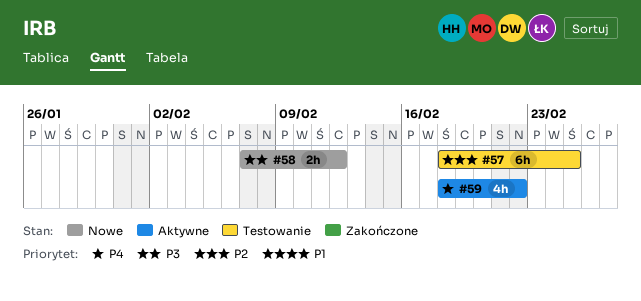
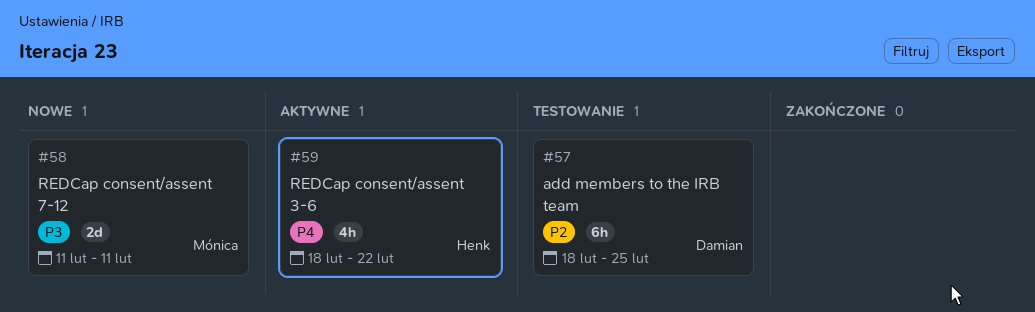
#58, estimate: 2h -> 2d
#58, start: Feb 7 -> Feb 11
#58, due: Feb 12 -> Feb 11

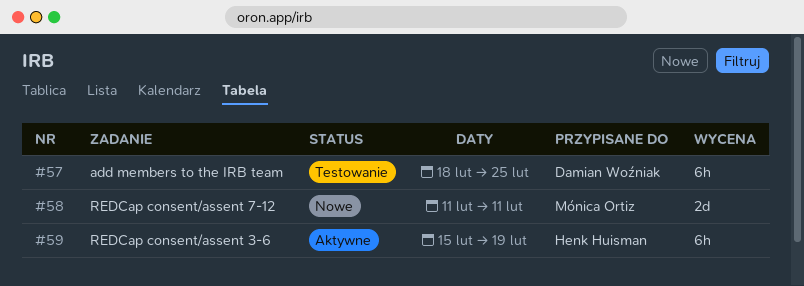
#59, estimate: 4h -> 6h
#59, start: Feb 18 -> Feb 15
#59, due: Feb 22 -> Feb 19

